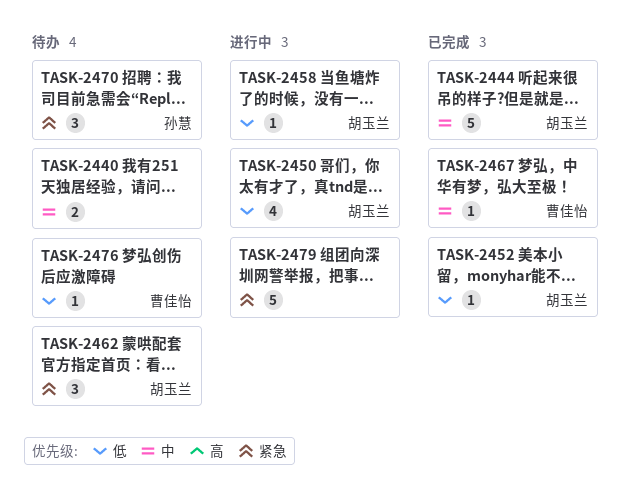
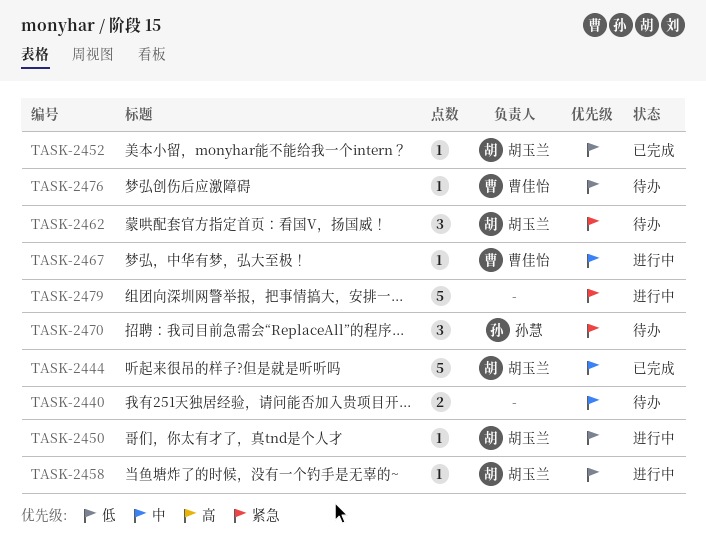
TASK-2450, estimate: 4 -> 1
TASK-2467, status: 已完成 -> 进行中

